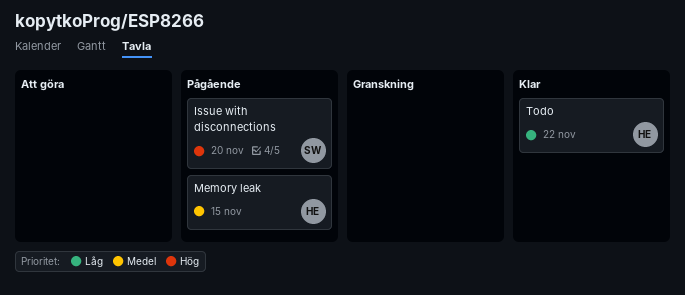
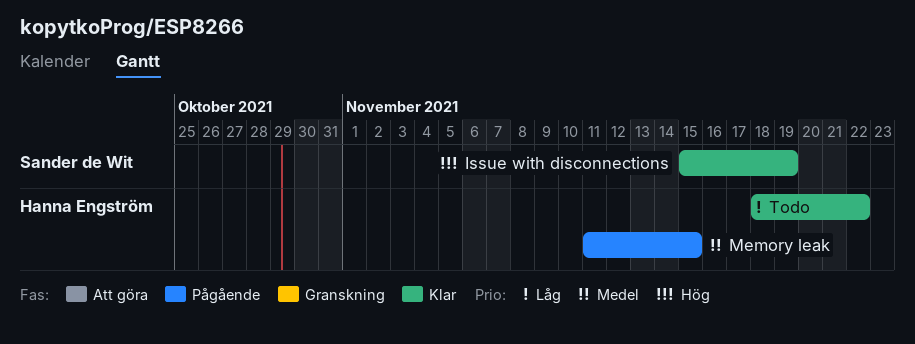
Issue with disconnections, status: Pågående -> Klar
Issue with disconnections, due: Nov 20 -> Nov 19

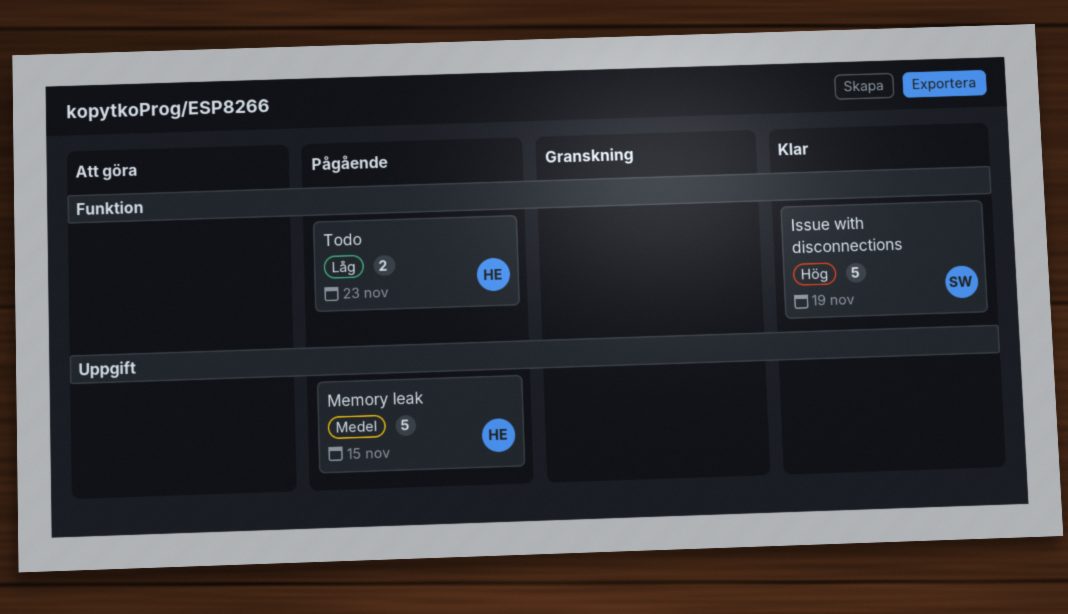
Todo, status: Klar -> Pågående
Todo, due: Nov 22 -> Nov 23

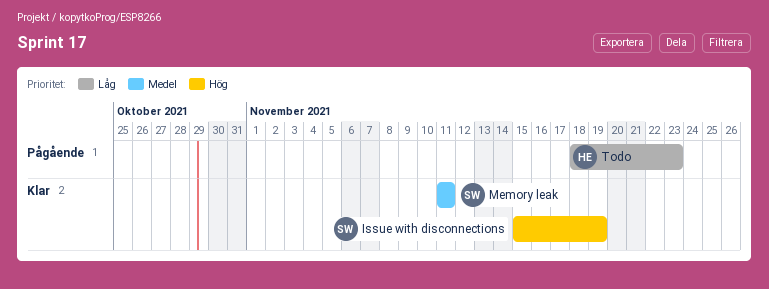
Memory leak, status: Pågående -> Klar
Memory leak, owner: HE -> SW
Memory leak, due: Nov 15 -> Nov 11

